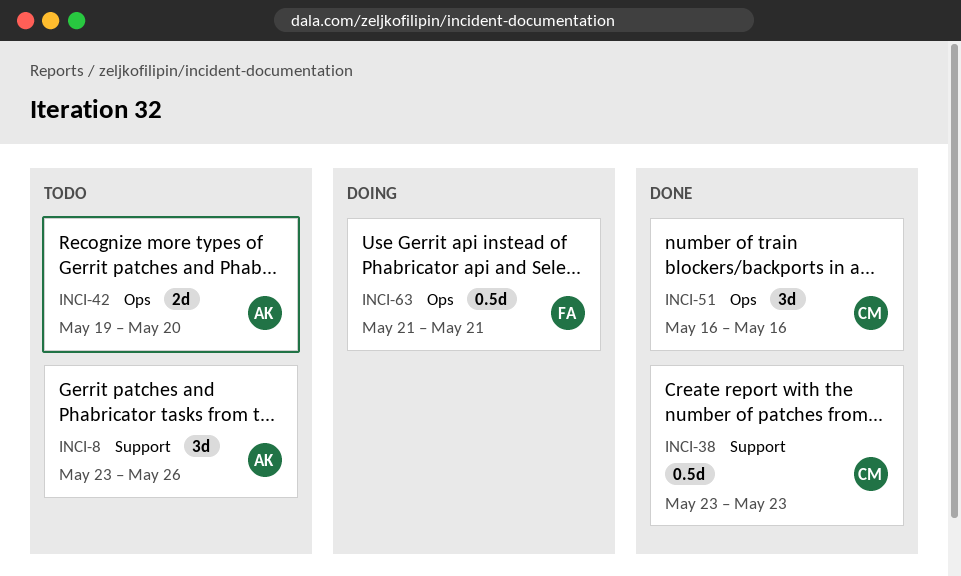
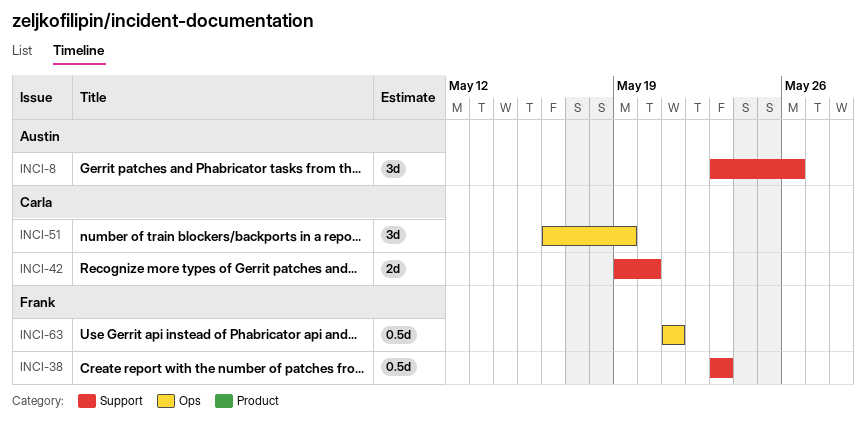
INCI-38, owner: Carla -> Frank
INCI-42, owner: Austin -> Carla
INCI-42, label: Ops -> Support
INCI-51, due: May 16 -> May 19

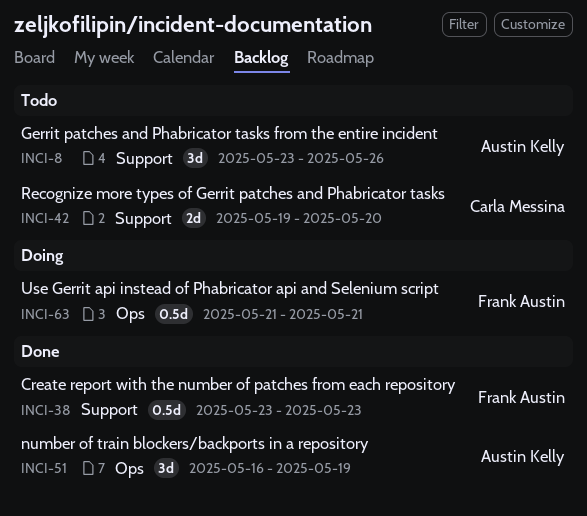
INCI-51, owner: Carla Messina -> Austin Kelly

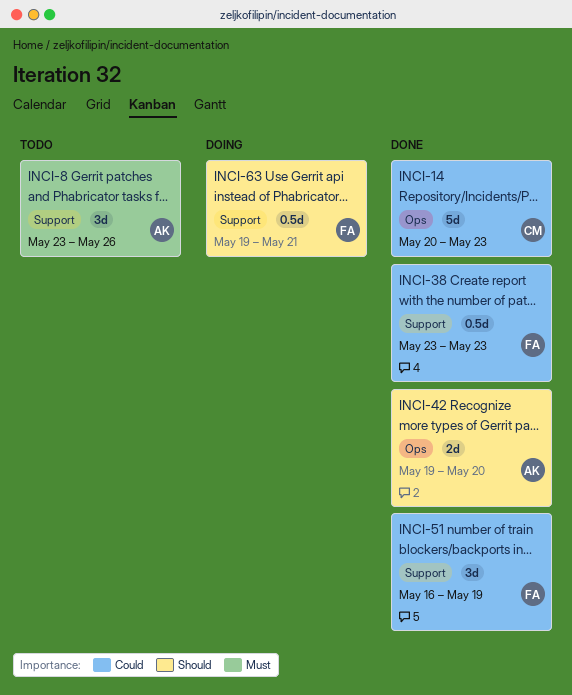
INCI-14: none -> present
INCI-42, status: Todo -> Done
INCI-42, owner: Carla Messina -> Austin Kelly
INCI-42, label: Support -> Ops
INCI-51, owner: Austin Kelly -> Frank Austin
INCI-51, label: Ops -> Support
INCI-63, label: Ops -> Support
INCI-63, start: May 21 -> May 19

